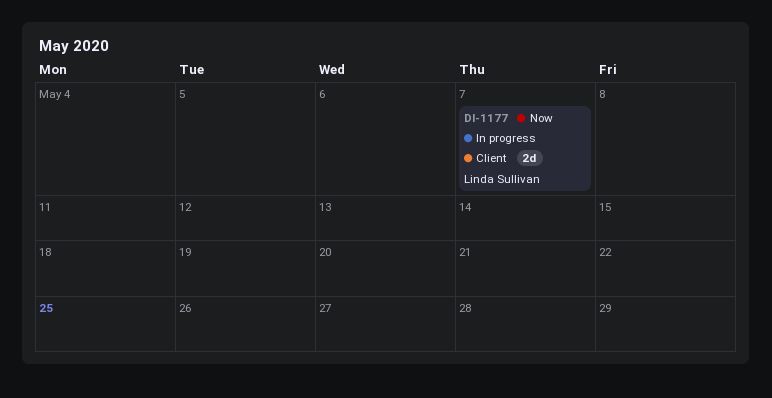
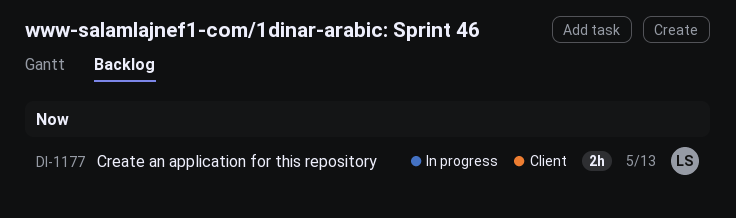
DI-1177, estimate: 2d -> 2h
DI-1177, due: May 7 -> May 13

